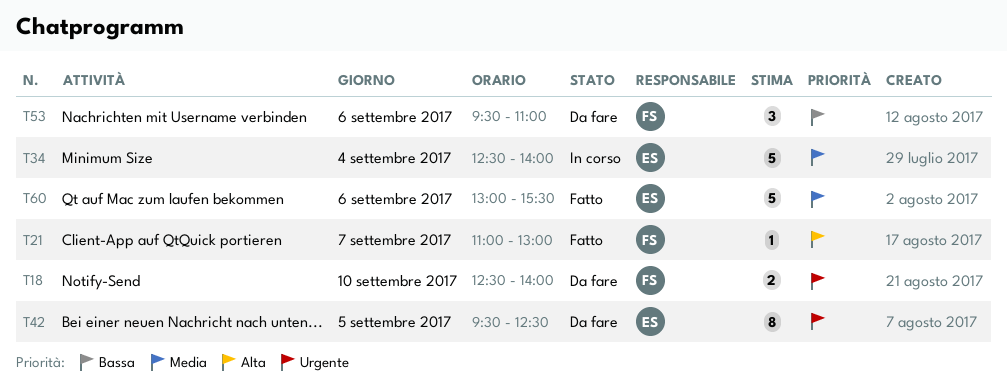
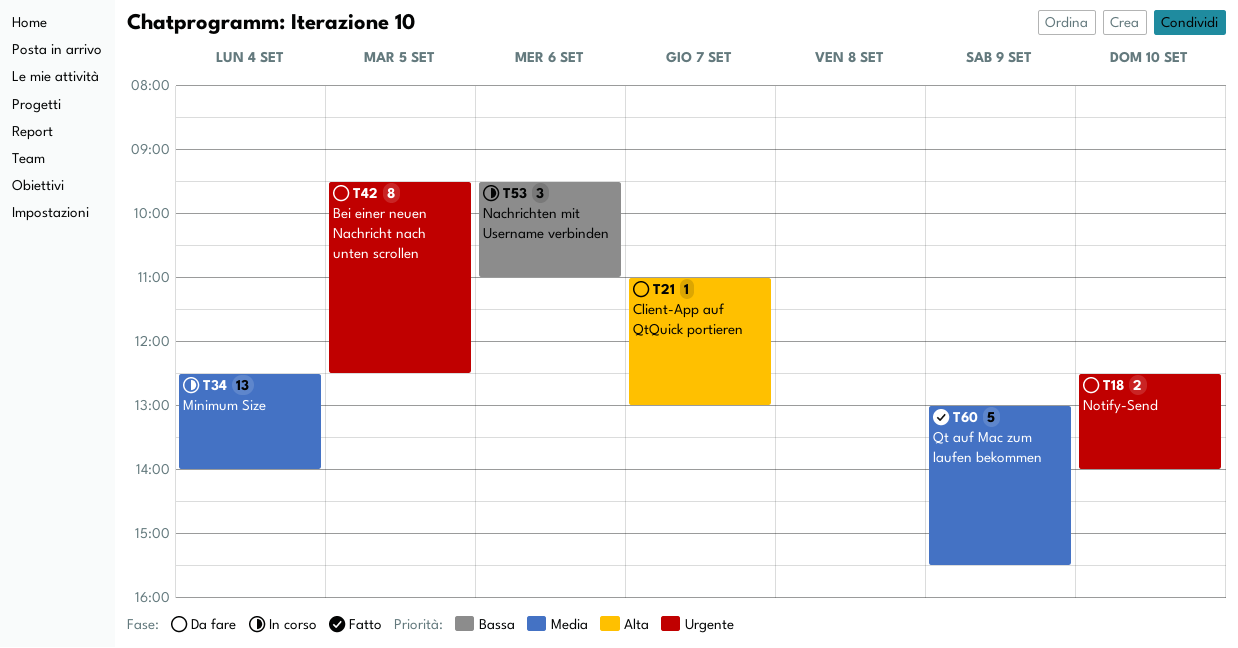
T21, status: Fatto -> Da fare
T34, estimate: 5 -> 13
T53, status: Da fare -> In corso
T60, day: Sep 6 -> Sep 9

